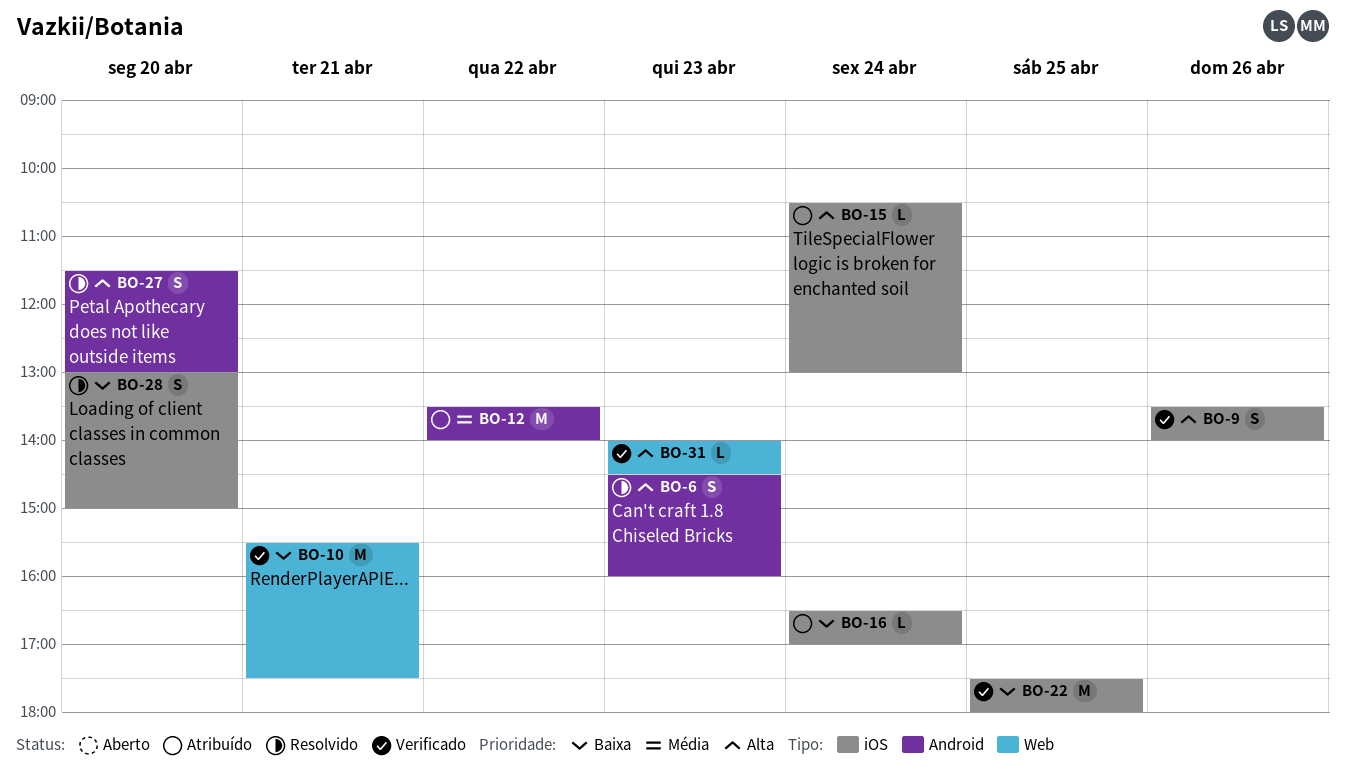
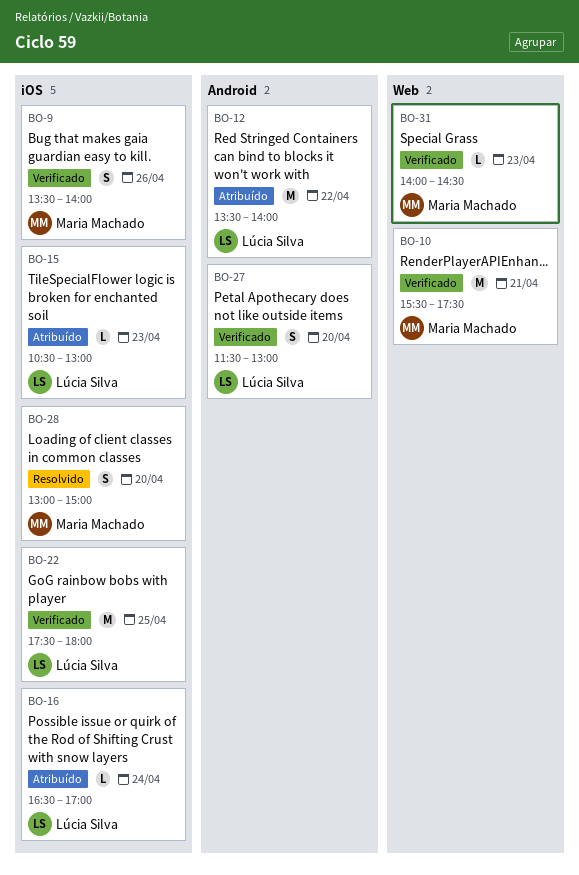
BO-6: present -> none
BO-15, day: Apr 24 -> Apr 23
BO-27, status: Resolvido -> Verificado

